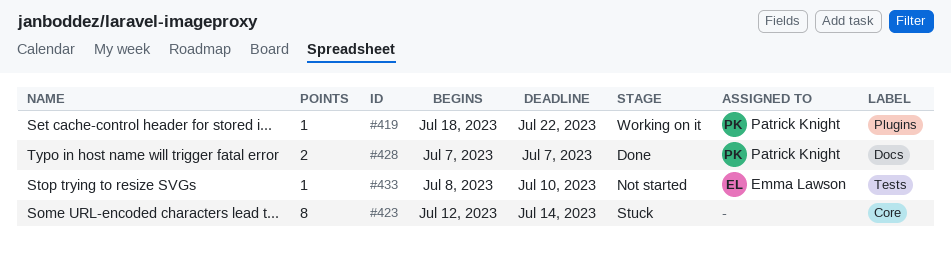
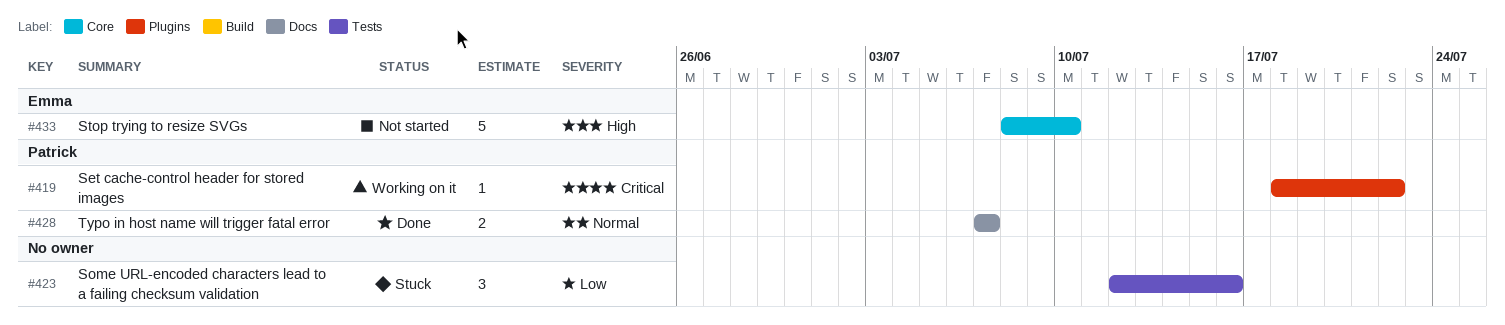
#423, label: Core -> Tests
#423, estimate: 8 -> 3
#423, due: Jul 14 -> Jul 16
#433, label: Tests -> Core
#433, estimate: 1 -> 5

